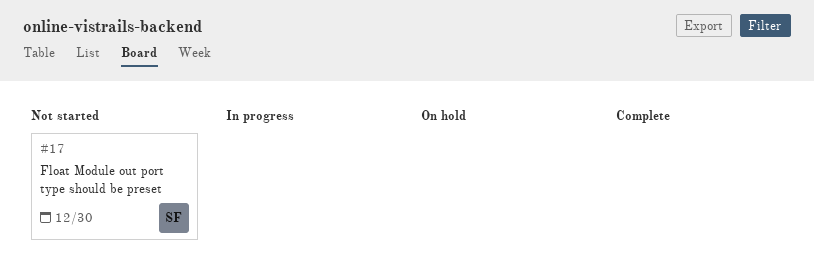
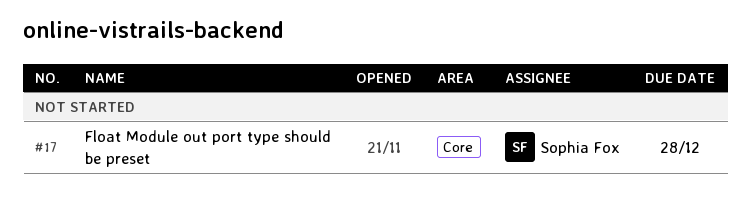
#17, due: Dec 30 -> Dec 28

